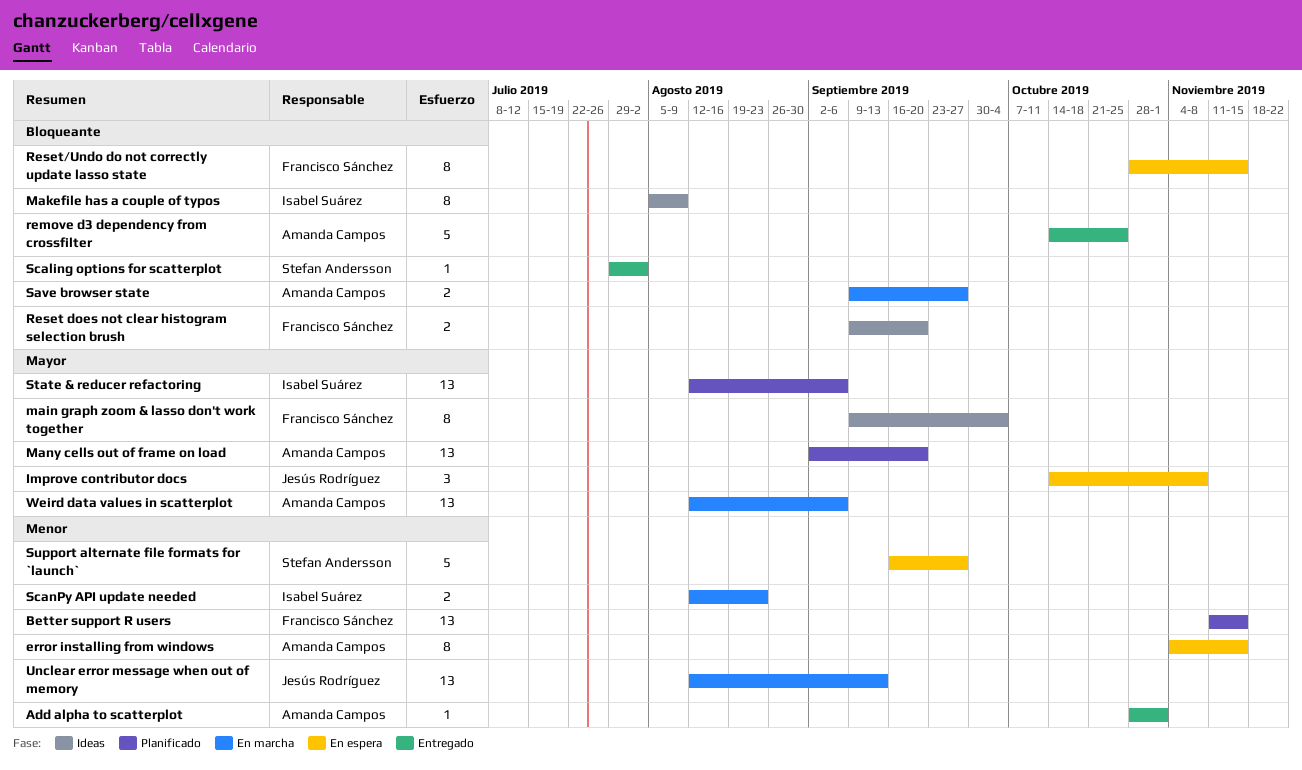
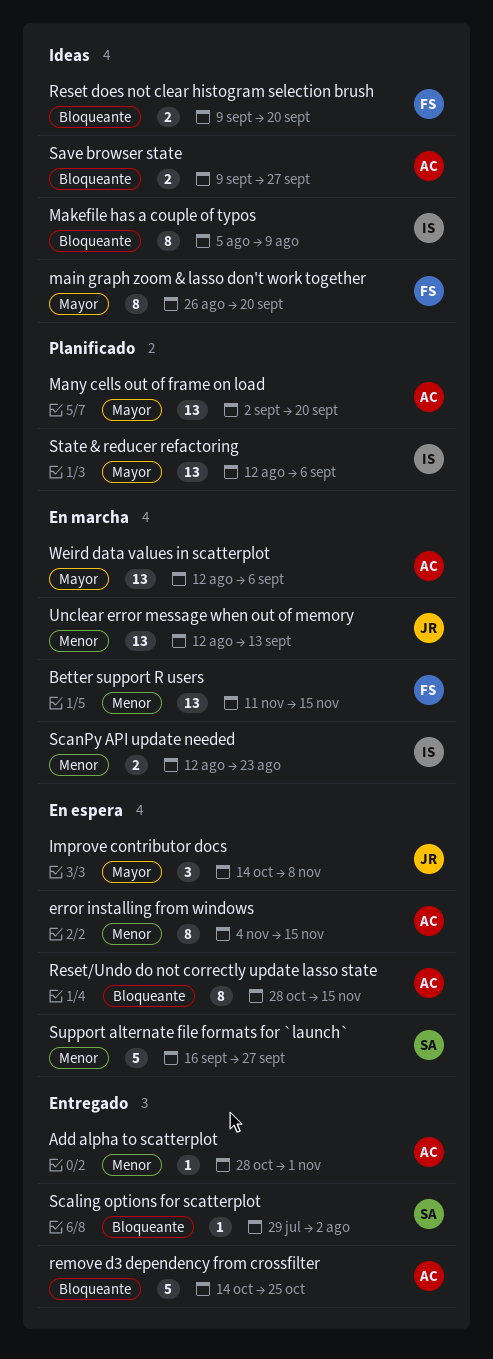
Better support R users, status: Planificado -> En marcha
main graph zoom & lasso don't work together, start: Sep 9 -> Aug 26
main graph zoom & lasso don't work together, due: Oct 4 -> Sep 20
Reset/Undo do not correctly update lasso state, owner: Francisco Sánchez -> Amanda Campos
Save browser state, status: En marcha -> Ideas

